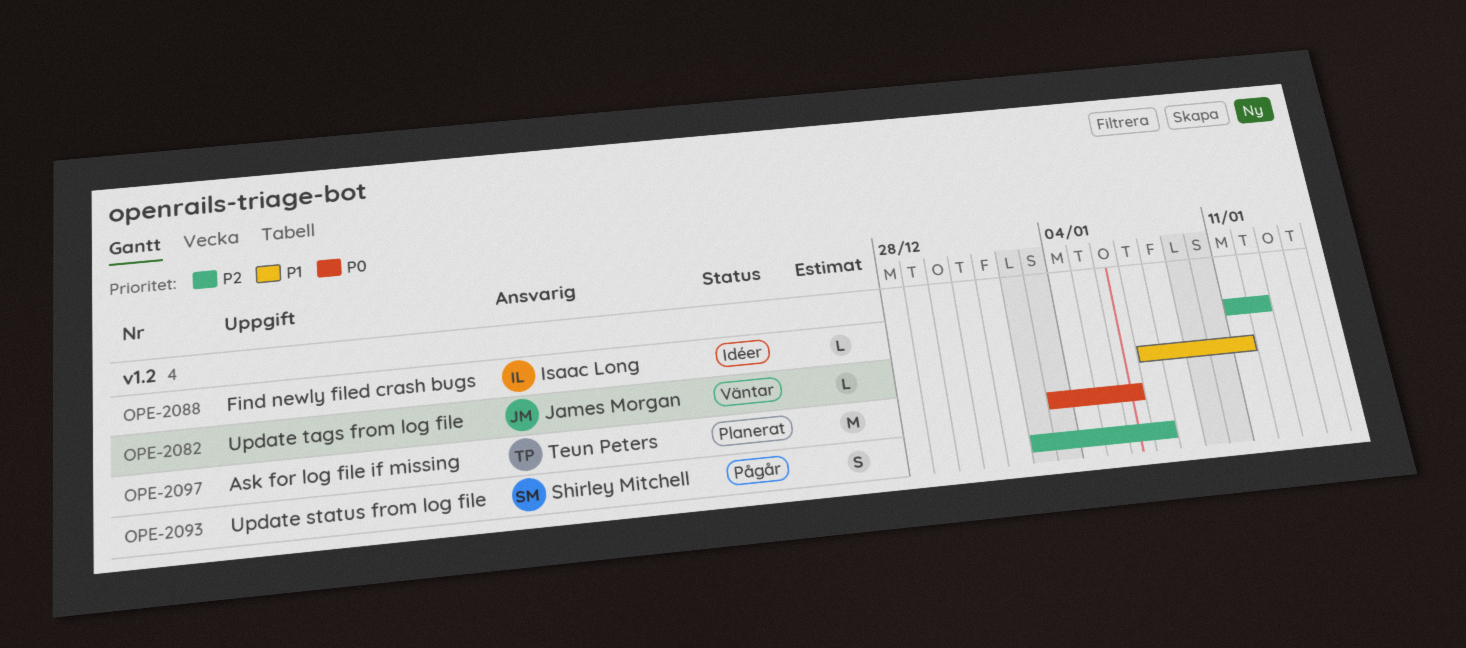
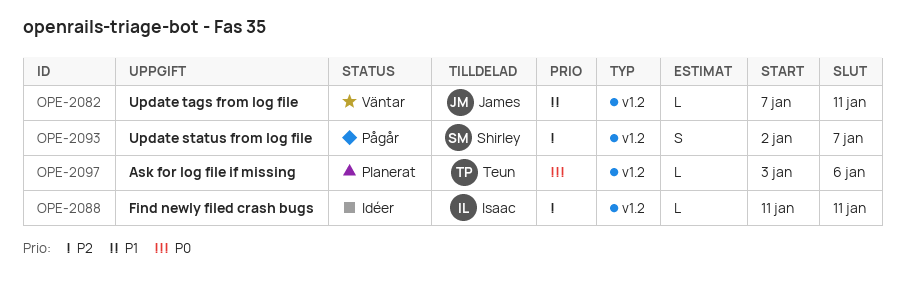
OPE-2088, due: Jan 12 -> Jan 11
OPE-2097, estimate: M -> L

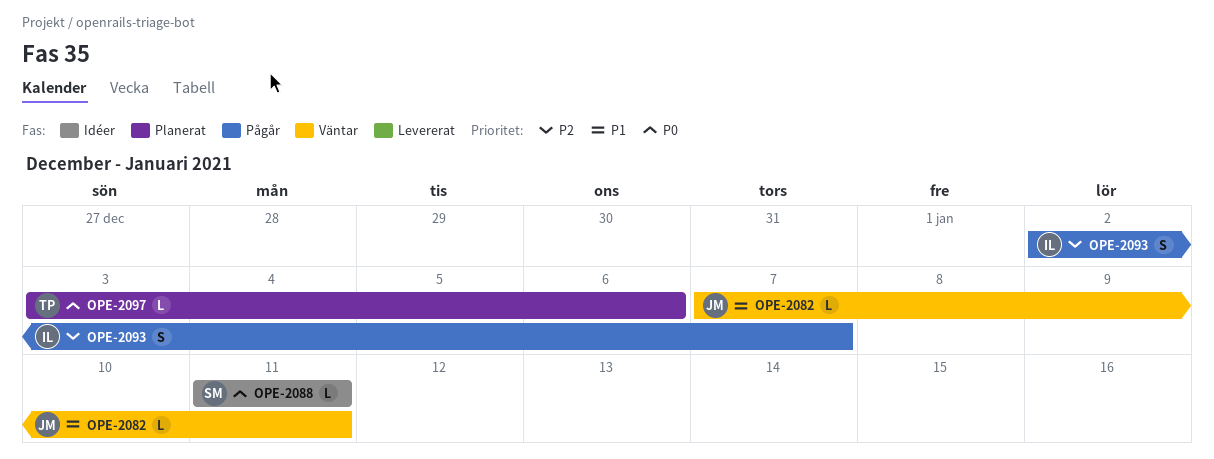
OPE-2088, owner: Isaac -> Shirley
OPE-2088, priority: P2 -> P0
OPE-2093, owner: Shirley -> Isaac

